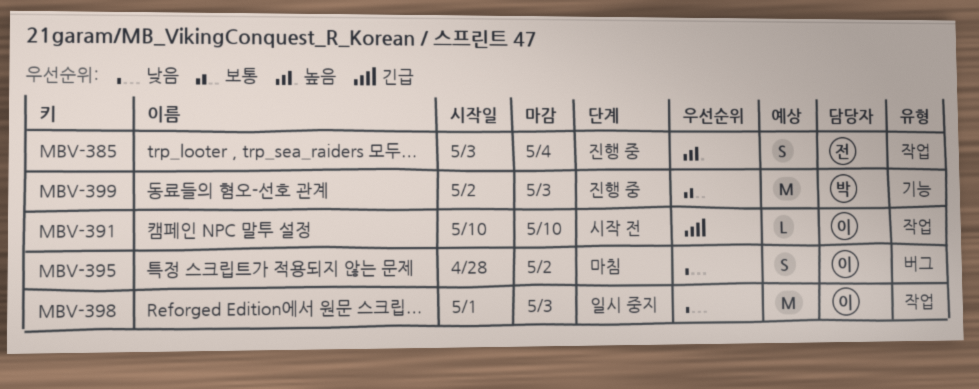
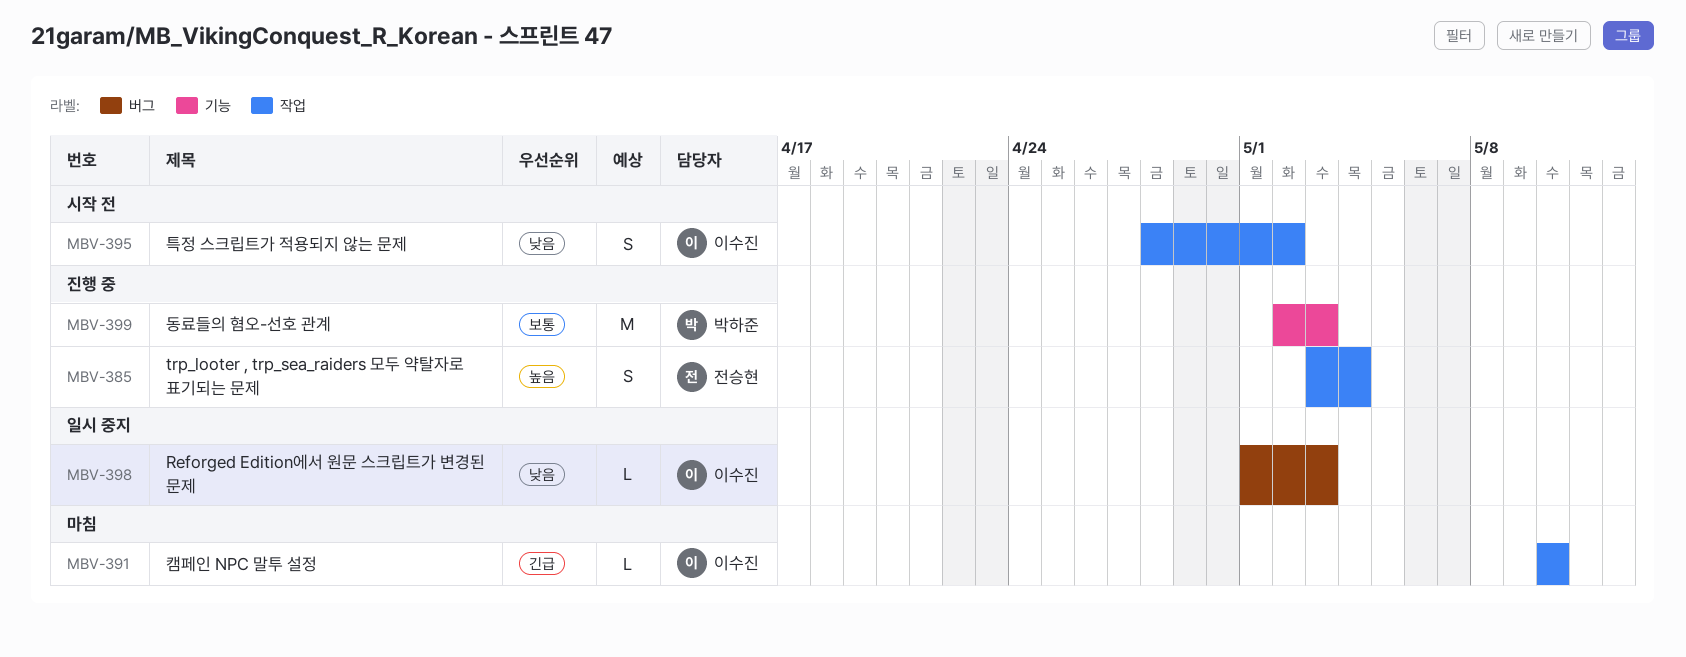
MBV-391, status: 시작 전 -> 마침
MBV-395, status: 마침 -> 시작 전
MBV-395, label: 버그 -> 작업
MBV-398, label: 작업 -> 버그
MBV-398, estimate: M -> L

